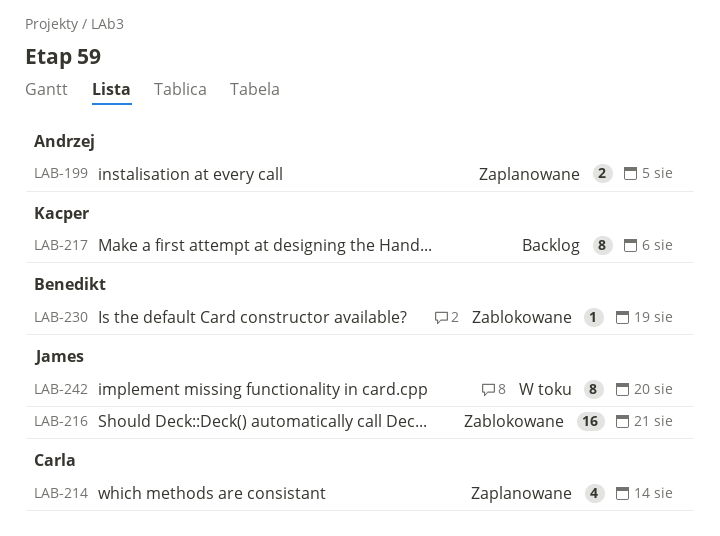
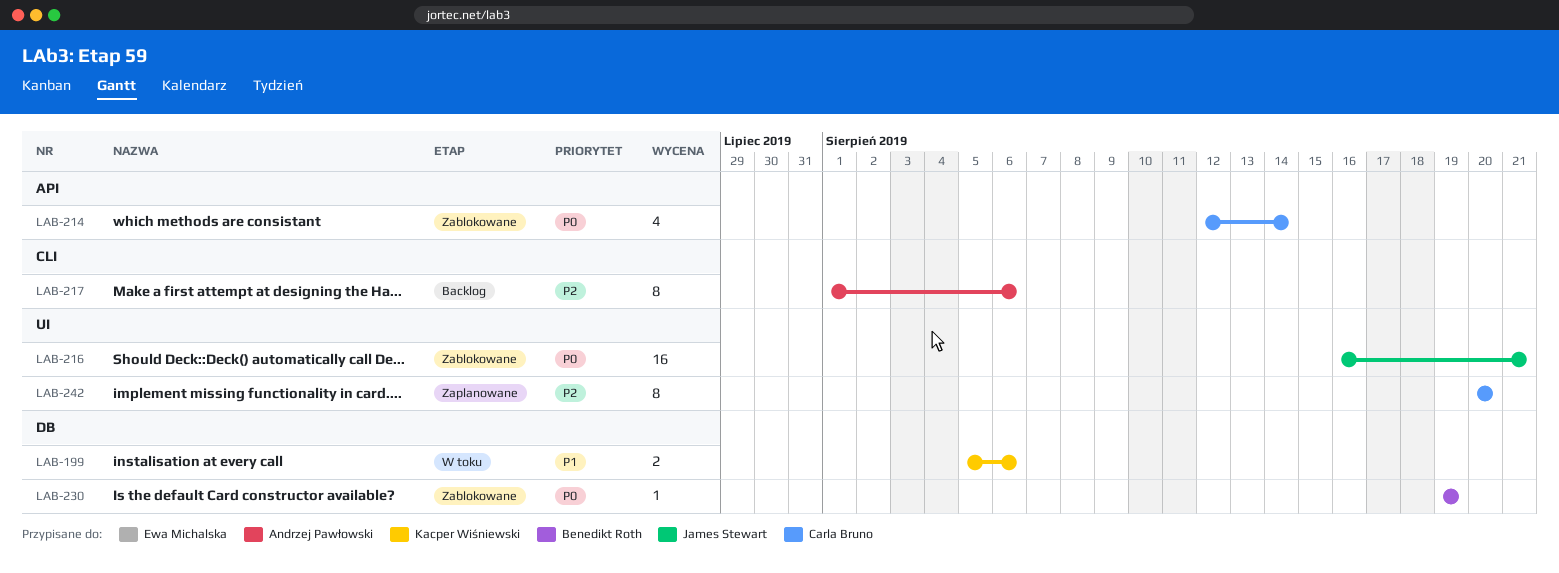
LAB-199, status: Zaplanowane -> W toku
LAB-199, owner: Andrzej Pawłowski -> Kacper Wiśniewski
LAB-199, due: Aug 5 -> Aug 6
LAB-214, status: Zaplanowane -> Zablokowane
LAB-217, owner: Kacper Wiśniewski -> Andrzej Pawłowski
LAB-242, status: W toku -> Zaplanowane
LAB-242, owner: James Stewart -> Carla Bruno

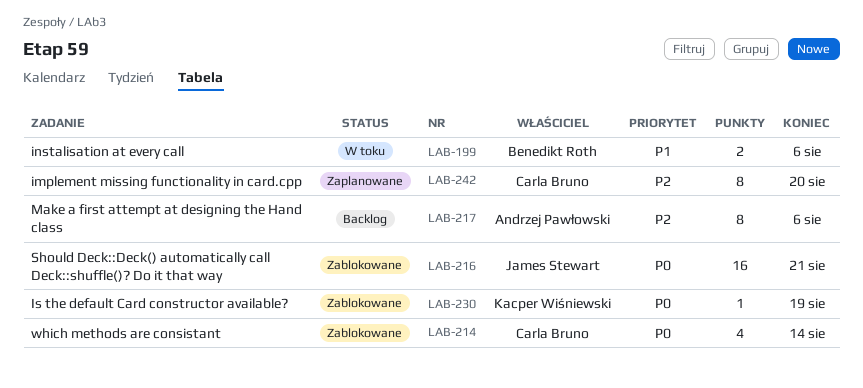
LAB-199, owner: Kacper Wiśniewski -> Benedikt Roth
LAB-230, owner: Benedikt Roth -> Kacper Wiśniewski

